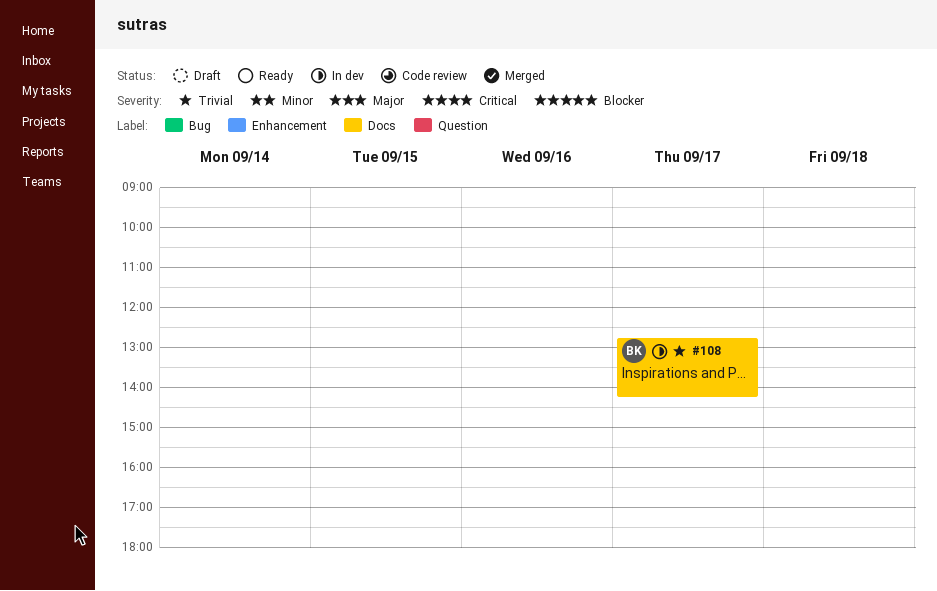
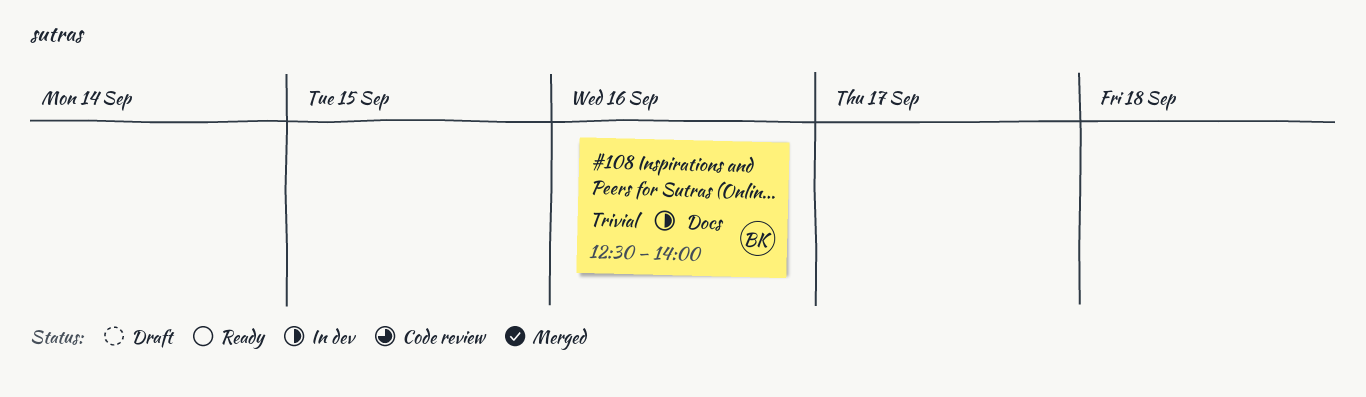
#108, day: Sep 17 -> Sep 16
#108, begins: 12:45 -> 12:30
#108, ends: 14:15 -> 14:00

